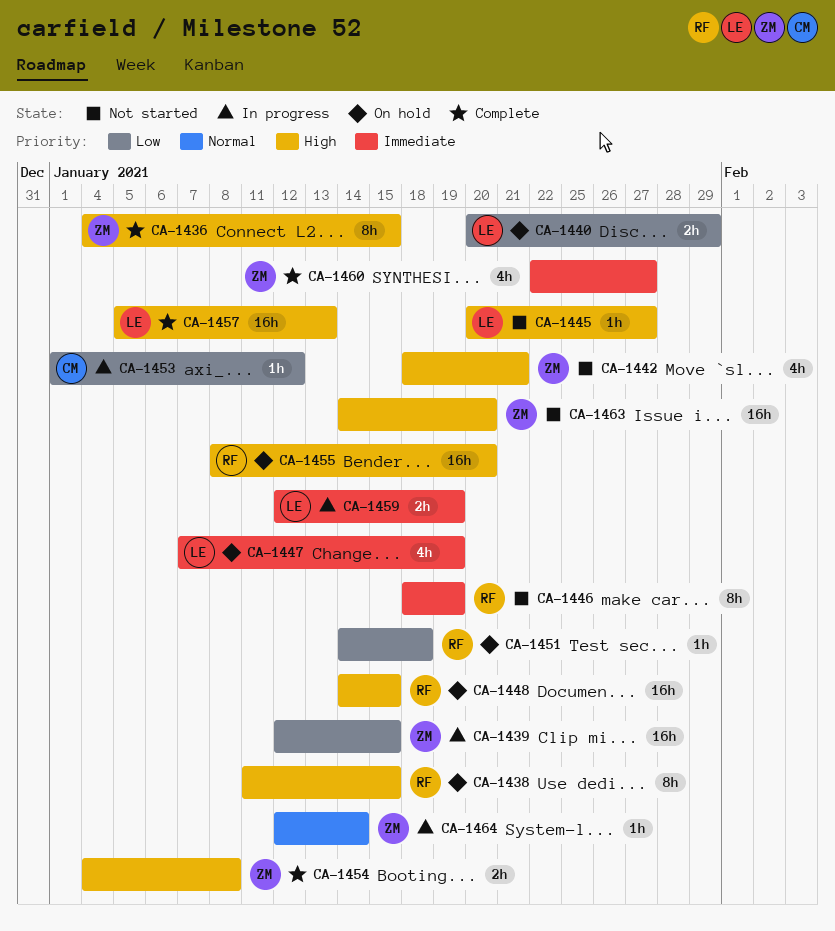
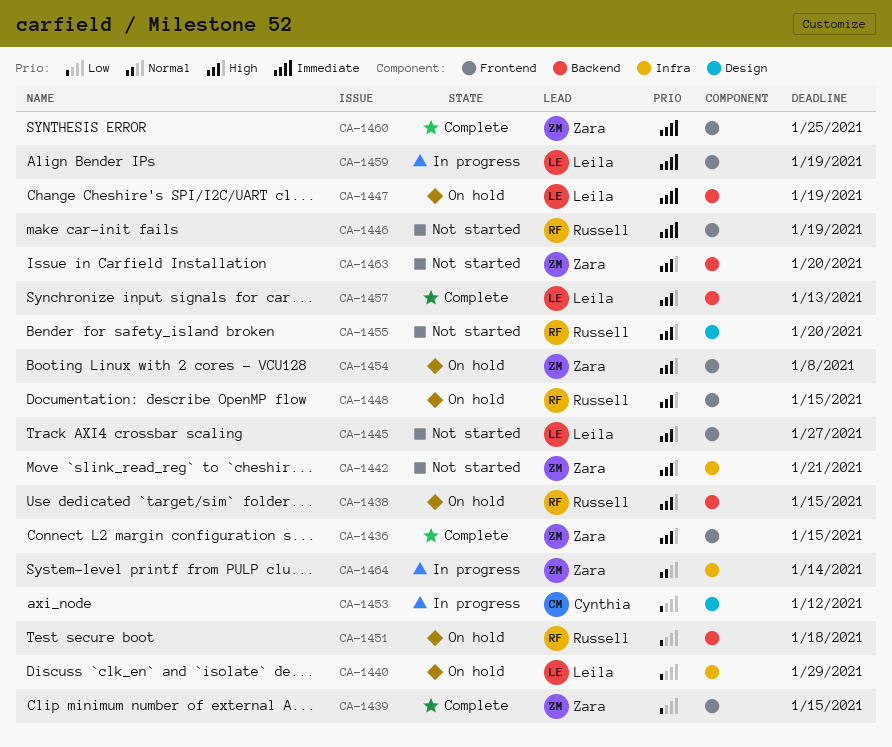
CA-1439, status: In progress -> Complete
CA-1454, status: Complete -> On hold
CA-1455, status: On hold -> Not started
CA-1460, due: Jan 27 -> Jan 25

